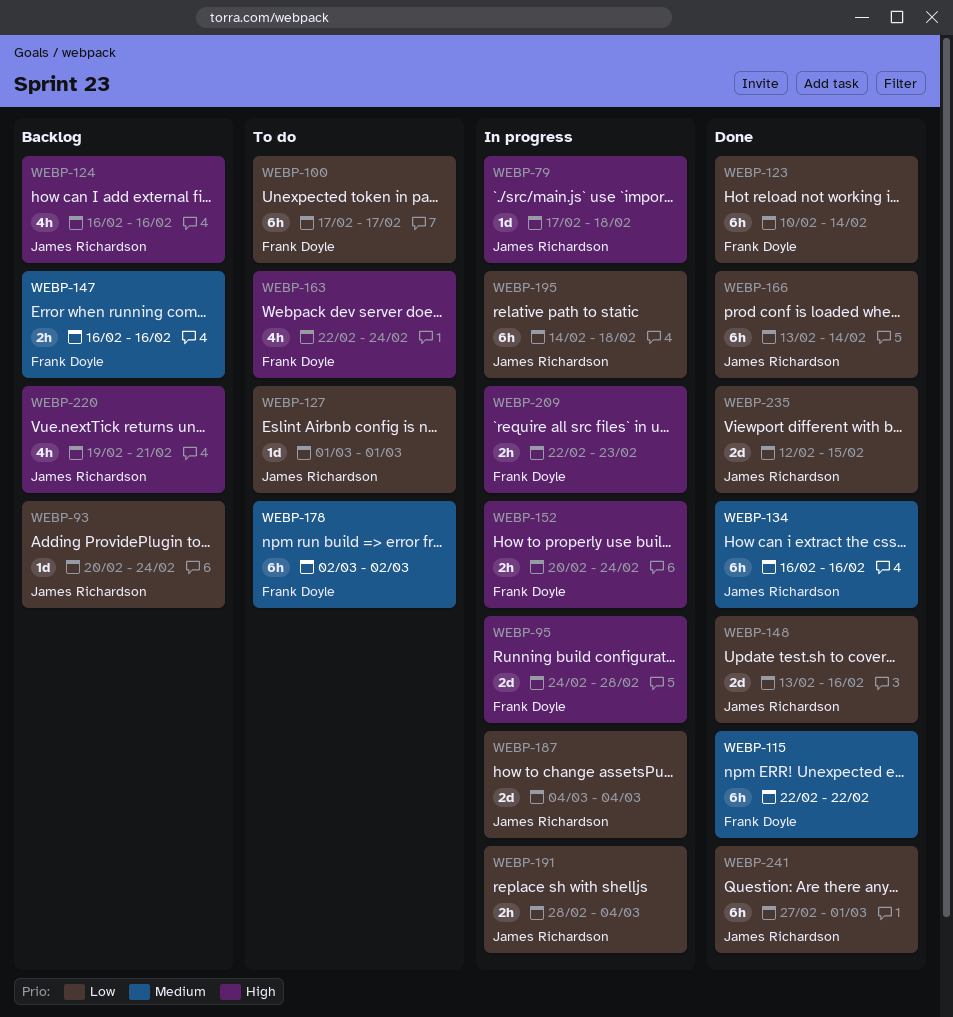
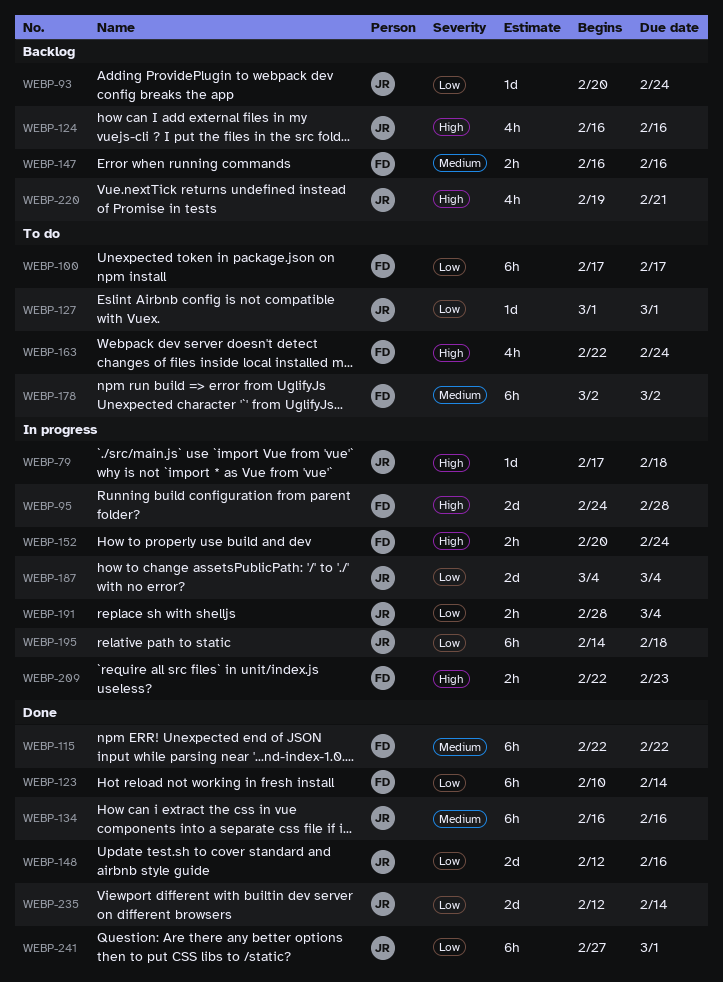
WEBP-148, start: Feb 13 -> Feb 12
WEBP-166: present -> none
WEBP-235, due: Feb 15 -> Feb 14

